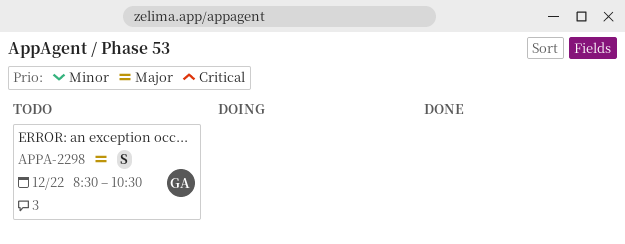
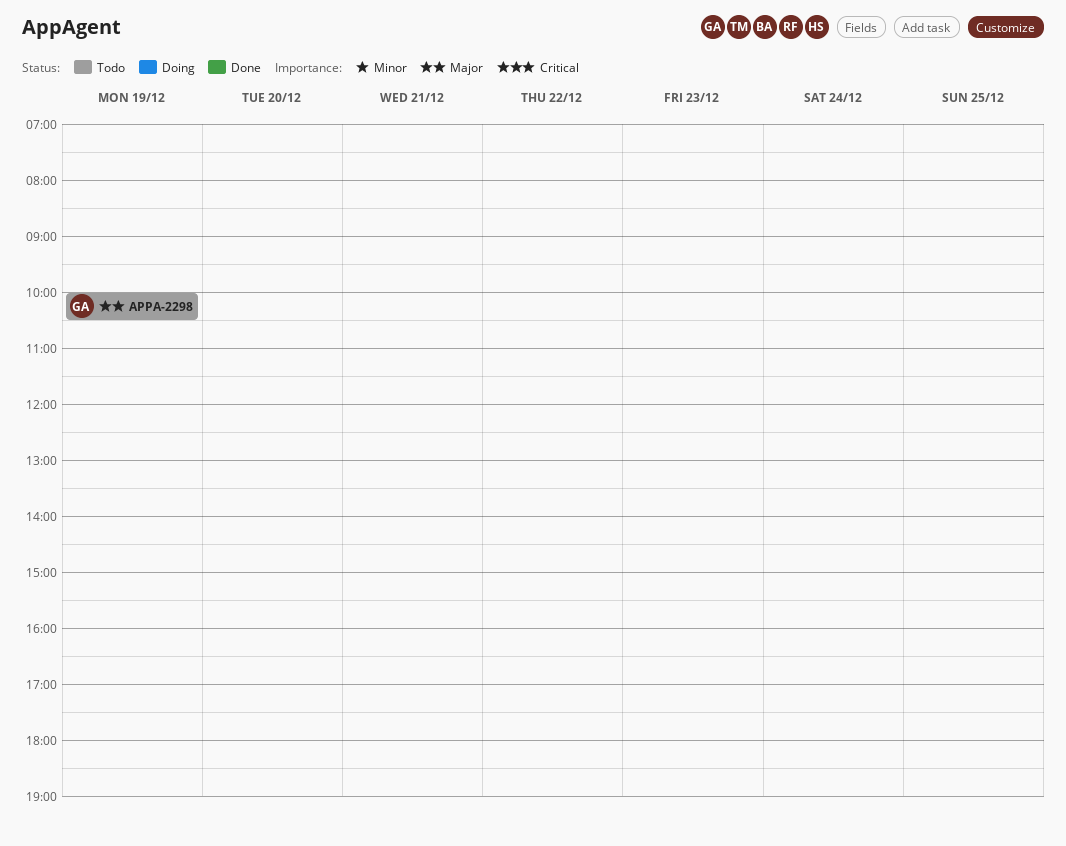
APPA-2298, day: Dec 22 -> Dec 19
APPA-2298, begins: 08:30 -> 10:00

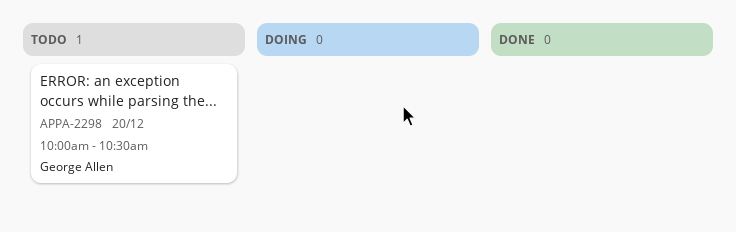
APPA-2298, day: Dec 19 -> Dec 20

